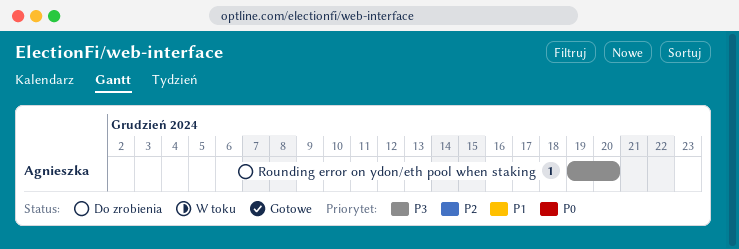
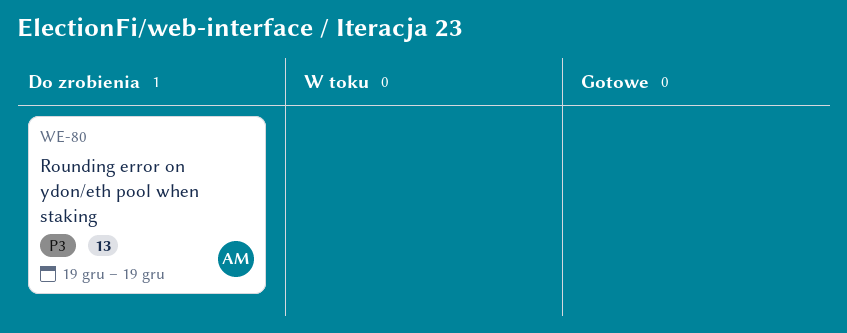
Rounding error on ydon/eth pool when staking, estimate: 1 -> 13
Rounding error on ydon/eth pool when staking, due: Dec 20 -> Dec 19

